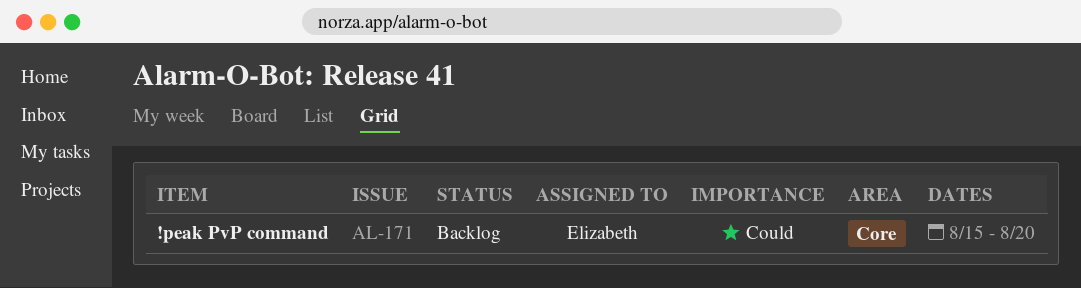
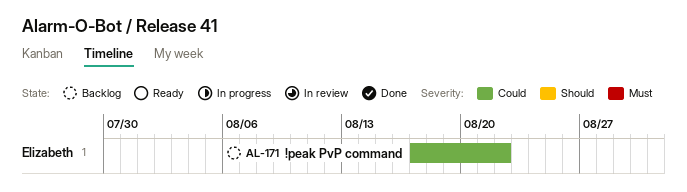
AL-171, start: Aug 15 -> Aug 17
AL-171, due: Aug 20 -> Aug 22

